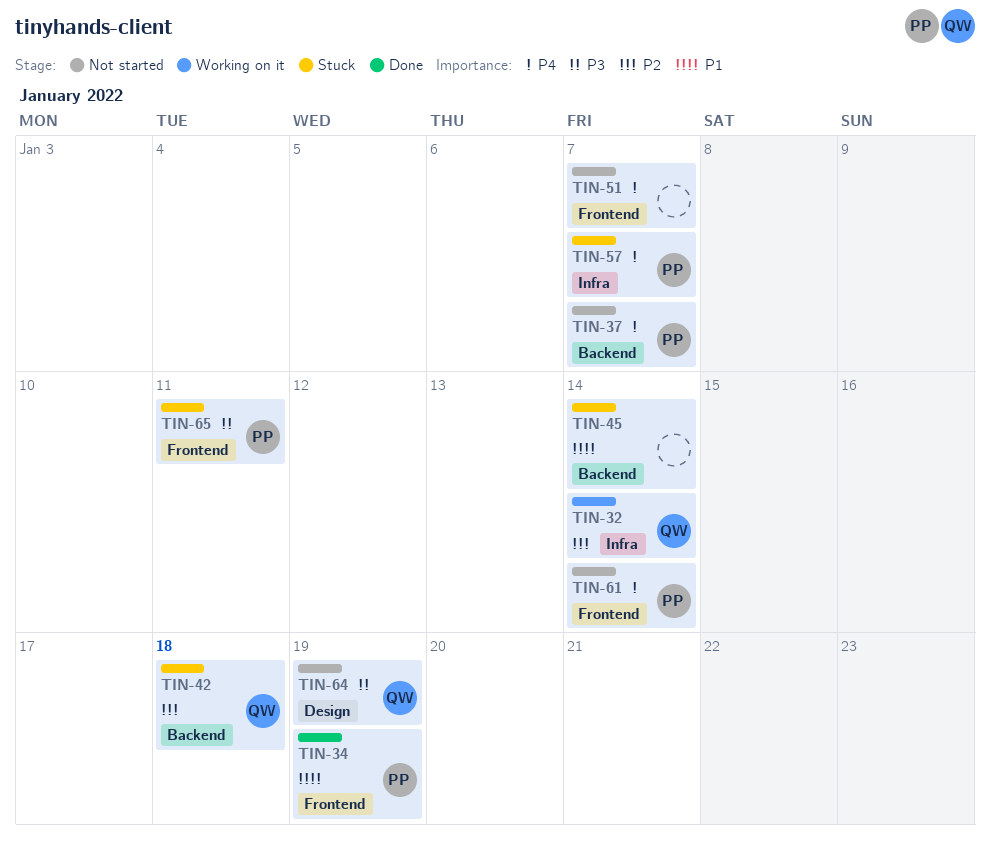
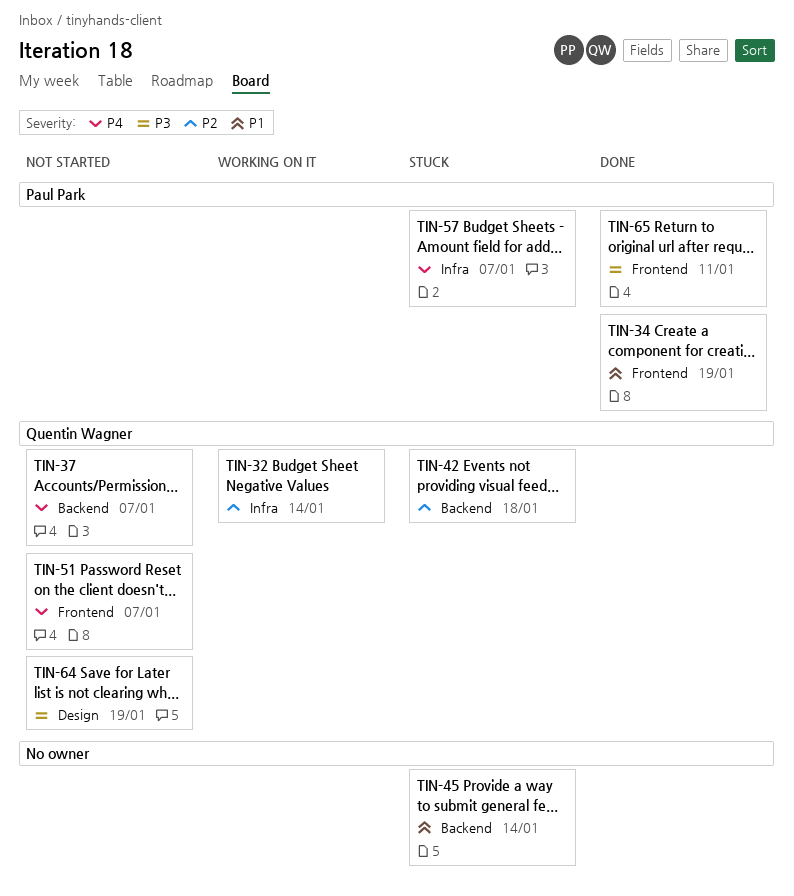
TIN-37, owner: Paul Park -> Quentin Wagner
TIN-51, owner: none -> Quentin Wagner
TIN-61: present -> none
TIN-65, status: Stuck -> Done

